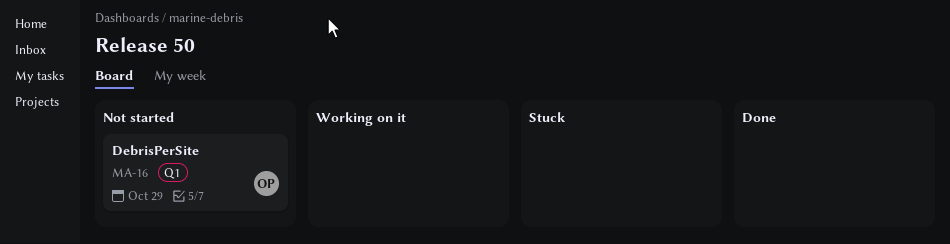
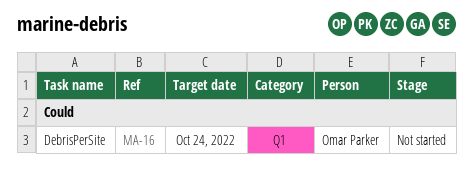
MA-16, due: Oct 29 -> Oct 24

